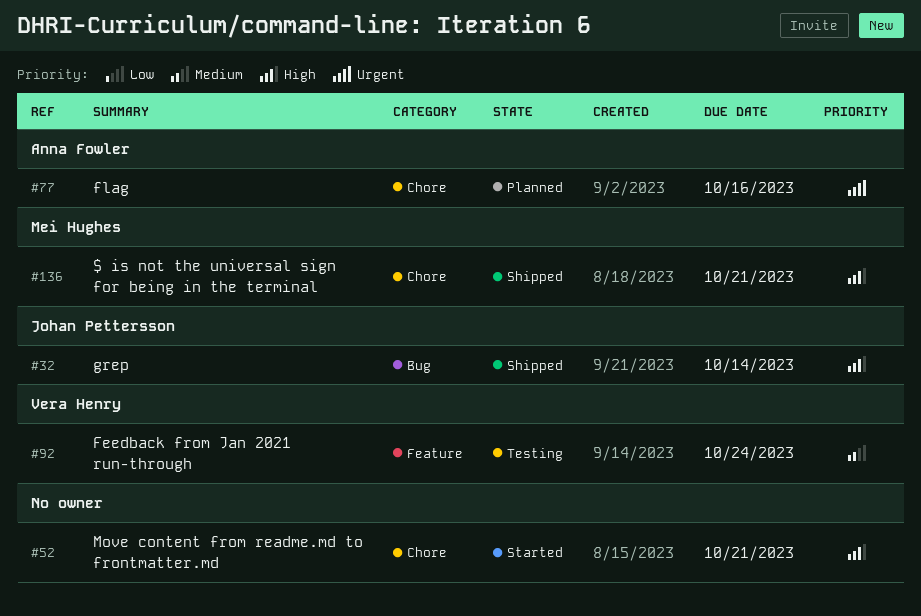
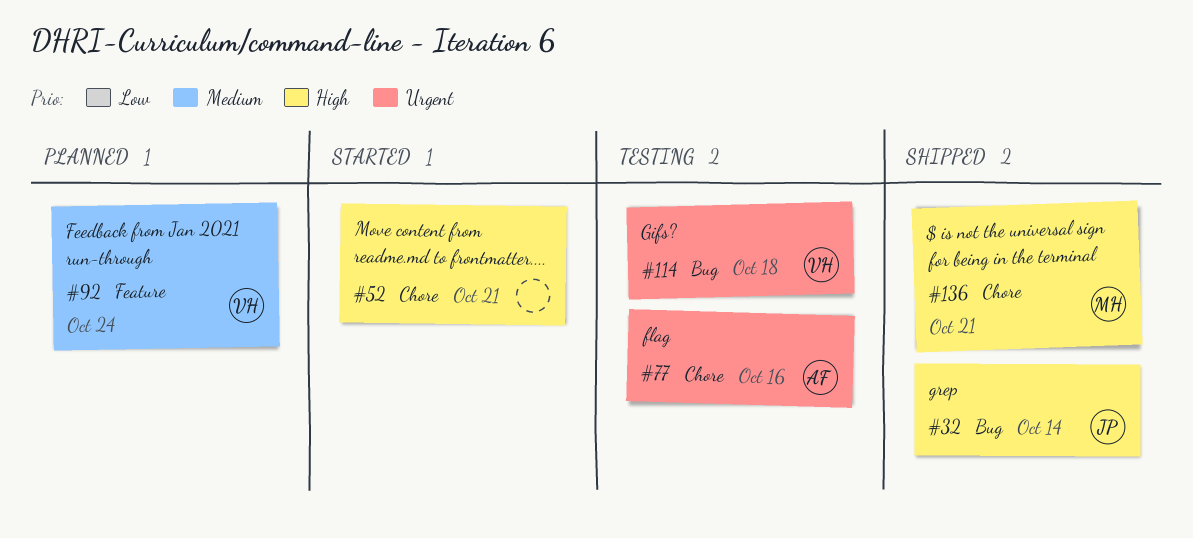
#77, status: Planned -> Testing
#92, status: Testing -> Planned
#114: none -> present

